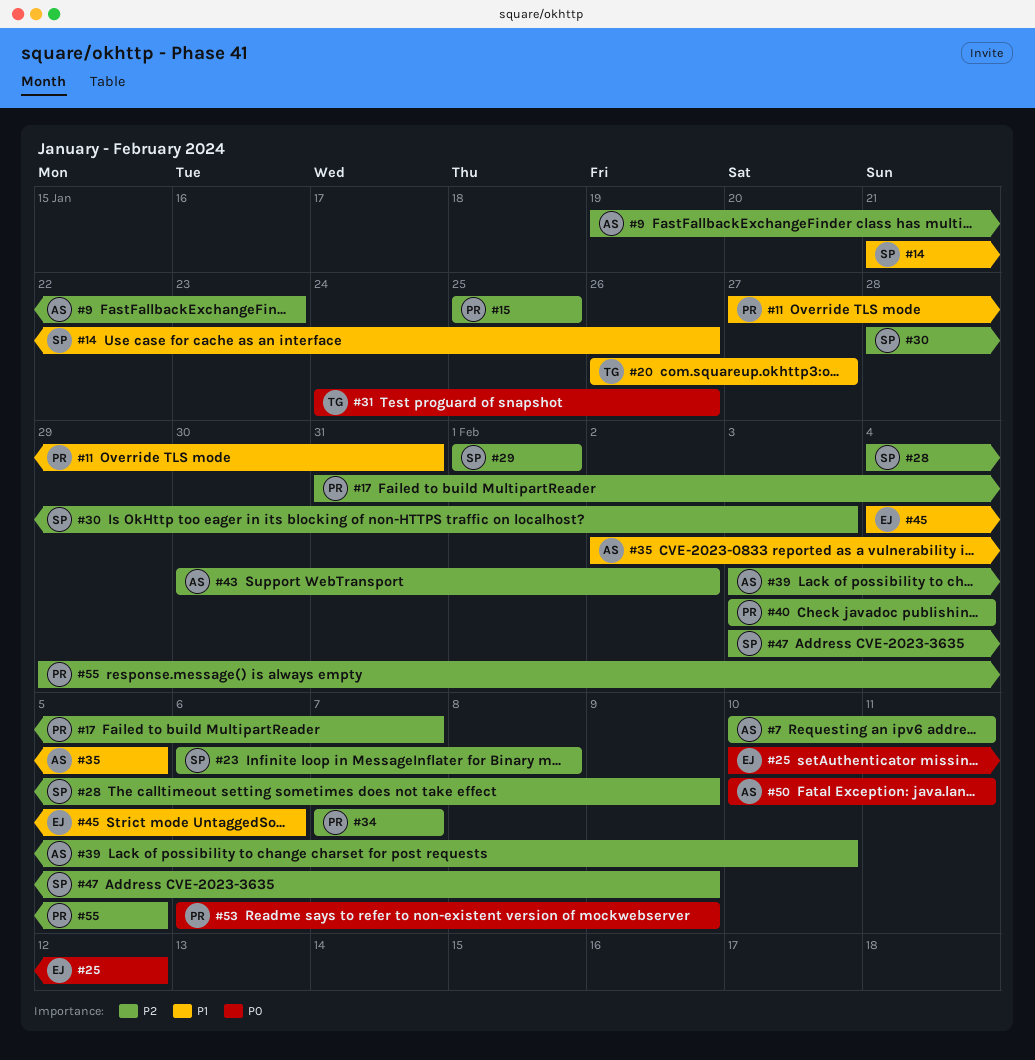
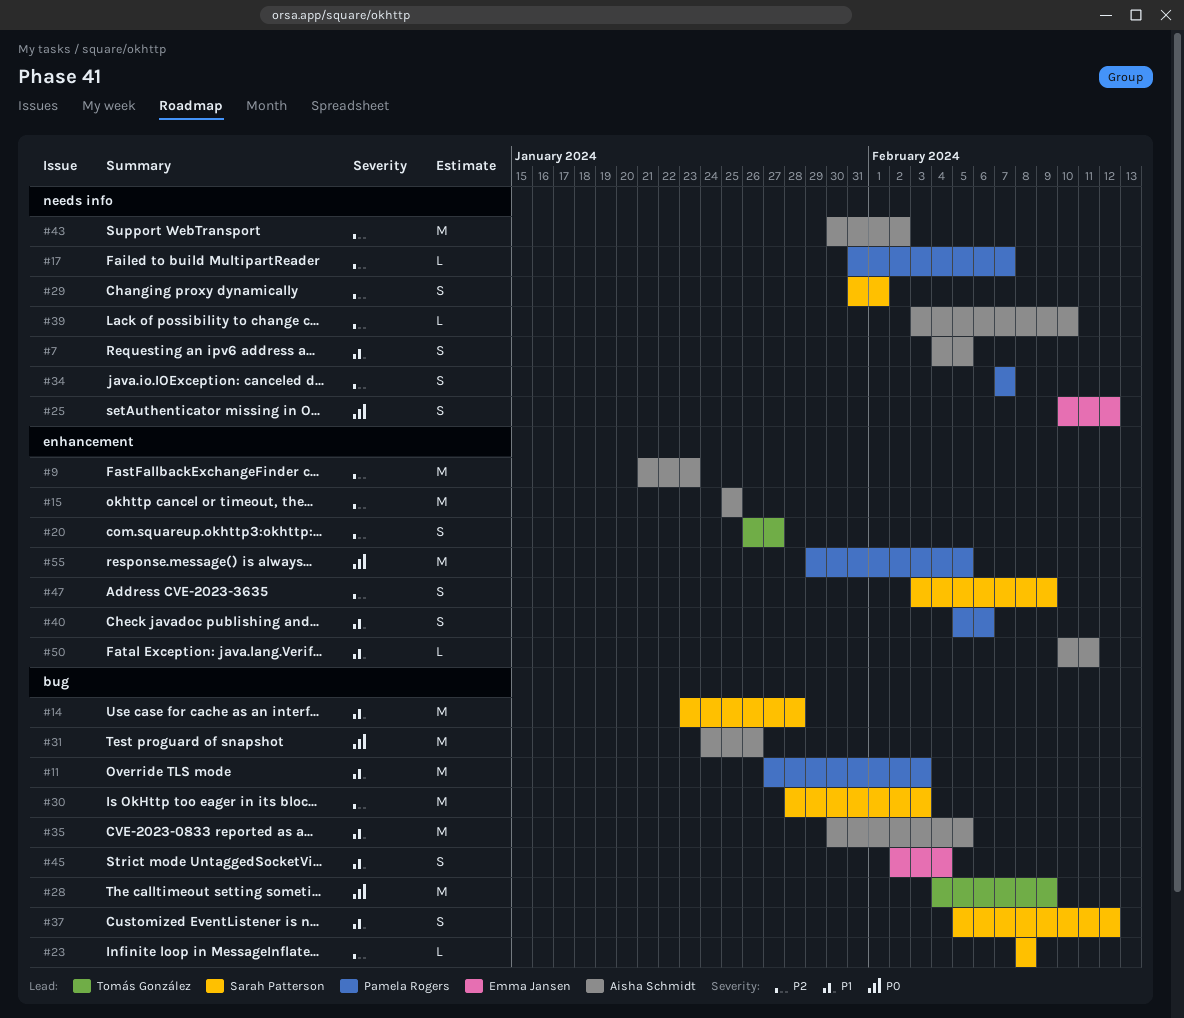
#7, priority: P2 -> P1
#7, start: Feb 10 -> Feb 4
#7, due: Feb 11 -> Feb 5
#9, start: Jan 19 -> Jan 21
#11, due: Jan 31 -> Feb 3
#14, start: Jan 21 -> Jan 23
#14, due: Jan 26 -> Jan 28
#15, owner: Pamela Rogers -> Aisha Schmidt
#20, priority: P1 -> P2
#23, start: Feb 6 -> Feb 8
#28, owner: Sarah Patterson -> Tomás González
#28, priority: P2 -> P0
#29, start: Feb 1 -> Jan 31
#31, owner: Tomás González -> Aisha Schmidt
#35, start: Feb 2 -> Jan 30
#37: none -> present
#40, priority: P2 -> P1
#40, start: Feb 3 -> Feb 5
#40, due: Feb 4 -> Feb 6
#45, start: Feb 4 -> Feb 2
#45, due: Feb 6 -> Feb 4
#50, priority: P0 -> P1
#53: present -> none
#55, priority: P2 -> P0

